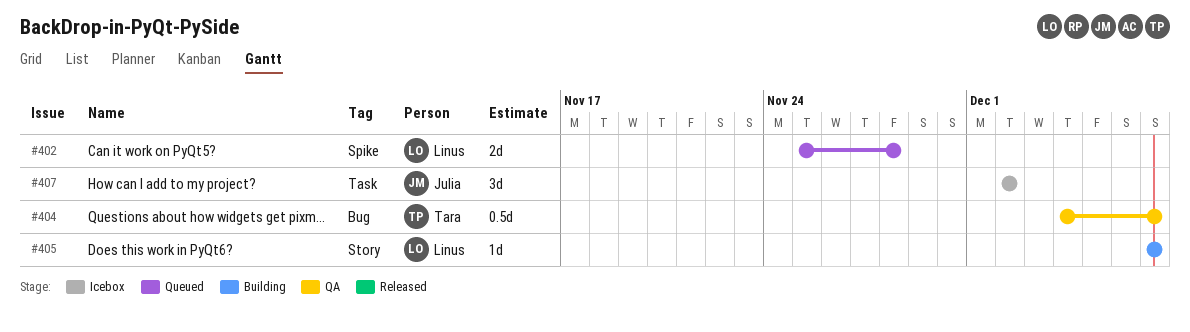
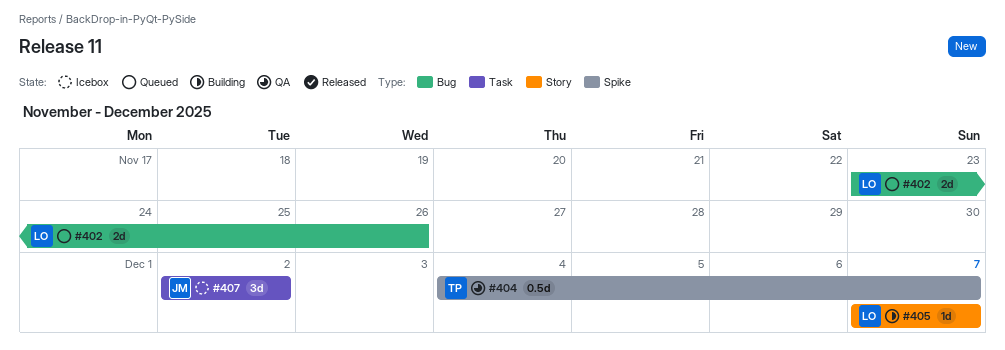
#402, label: Spike -> Bug
#402, start: Nov 25 -> Nov 23
#402, due: Nov 28 -> Nov 26
#404, label: Bug -> Spike

